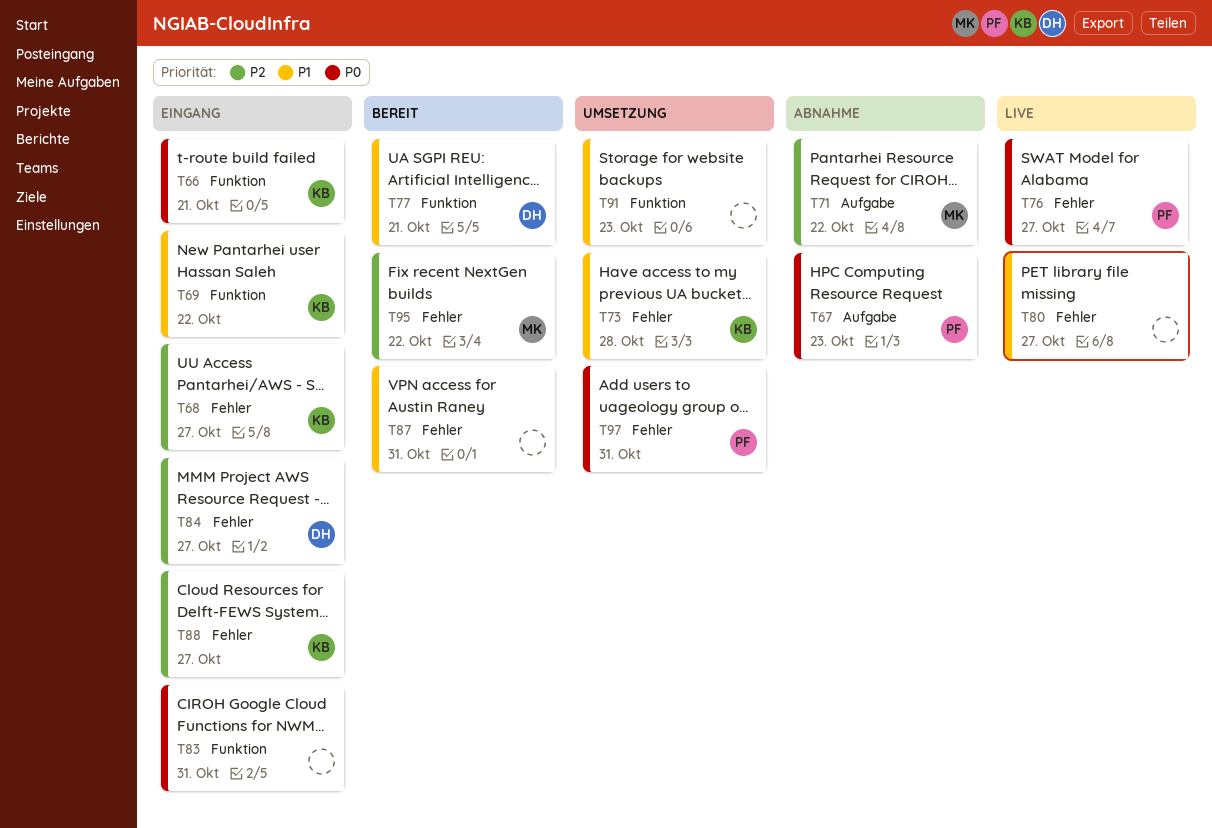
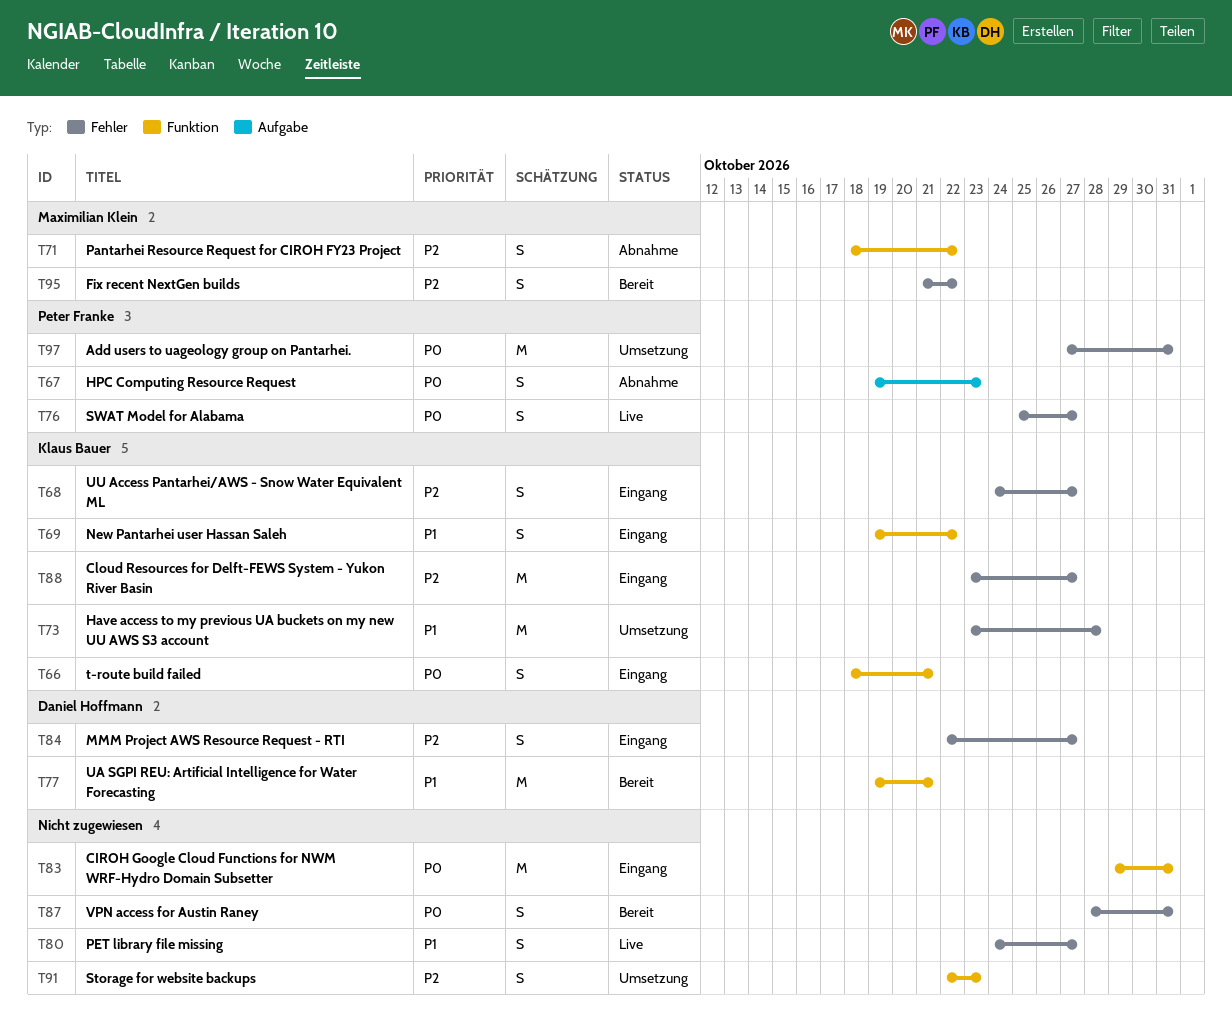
T71, label: Aufgabe -> Funktion
T87, priority: P1 -> P0
T91, priority: P1 -> P2

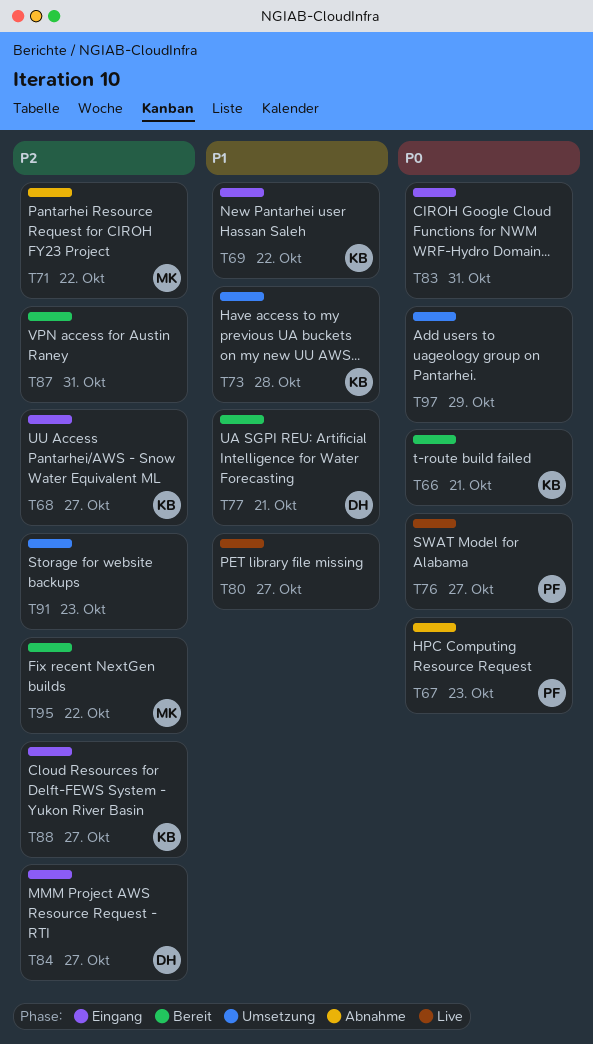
T66, status: Eingang -> Bereit
T87, priority: P0 -> P2
T97, owner: Peter Franke -> none
T97, due: Oct 31 -> Oct 29

